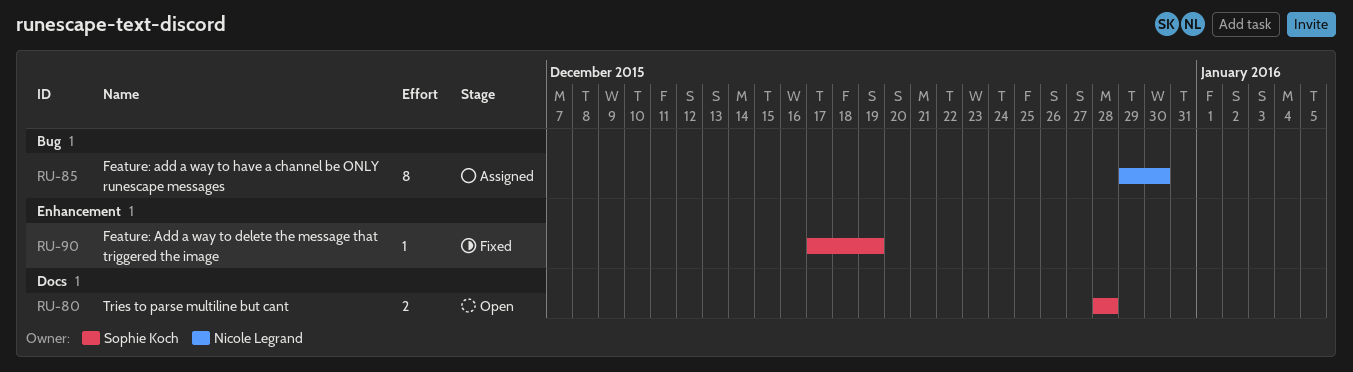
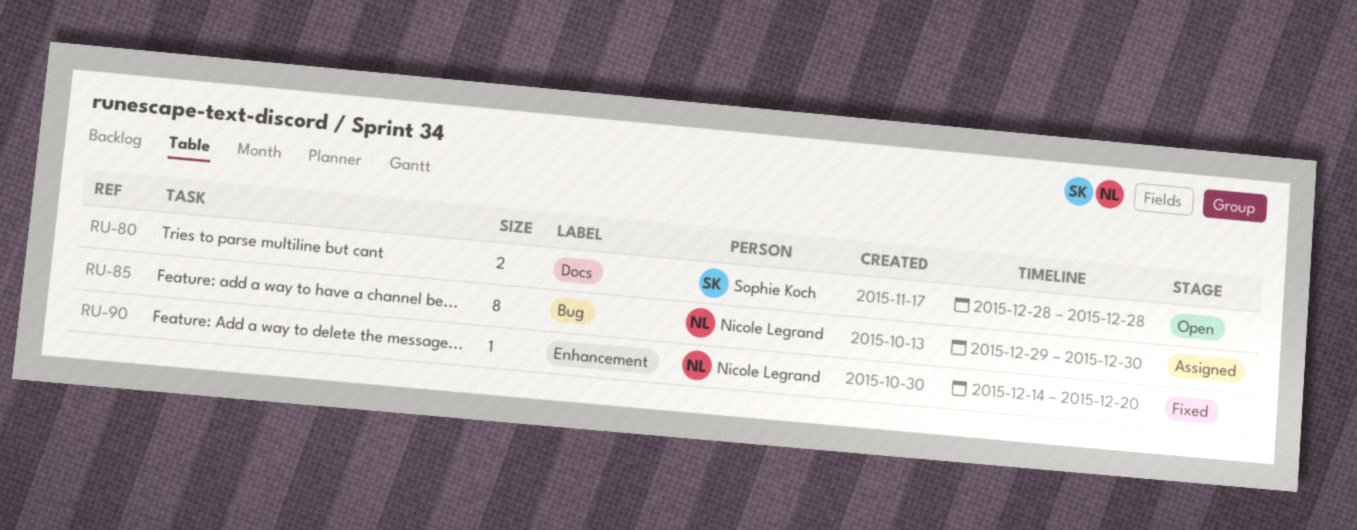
RU-90, owner: Sophie Koch -> Nicole Legrand
RU-90, start: Dec 17 -> Dec 14
RU-90, due: Dec 19 -> Dec 20

